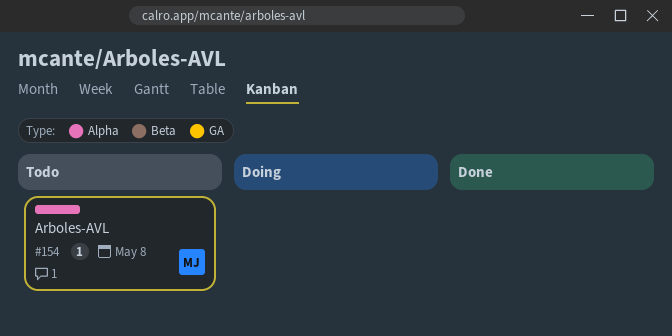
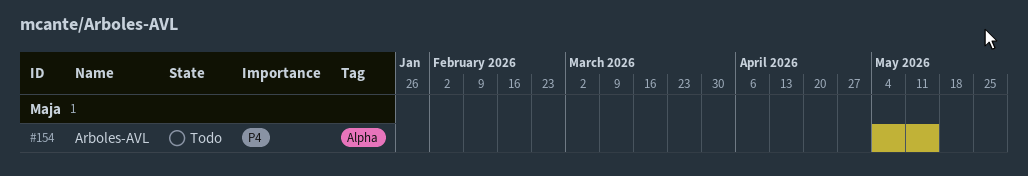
#154, due: May 8 -> May 15

